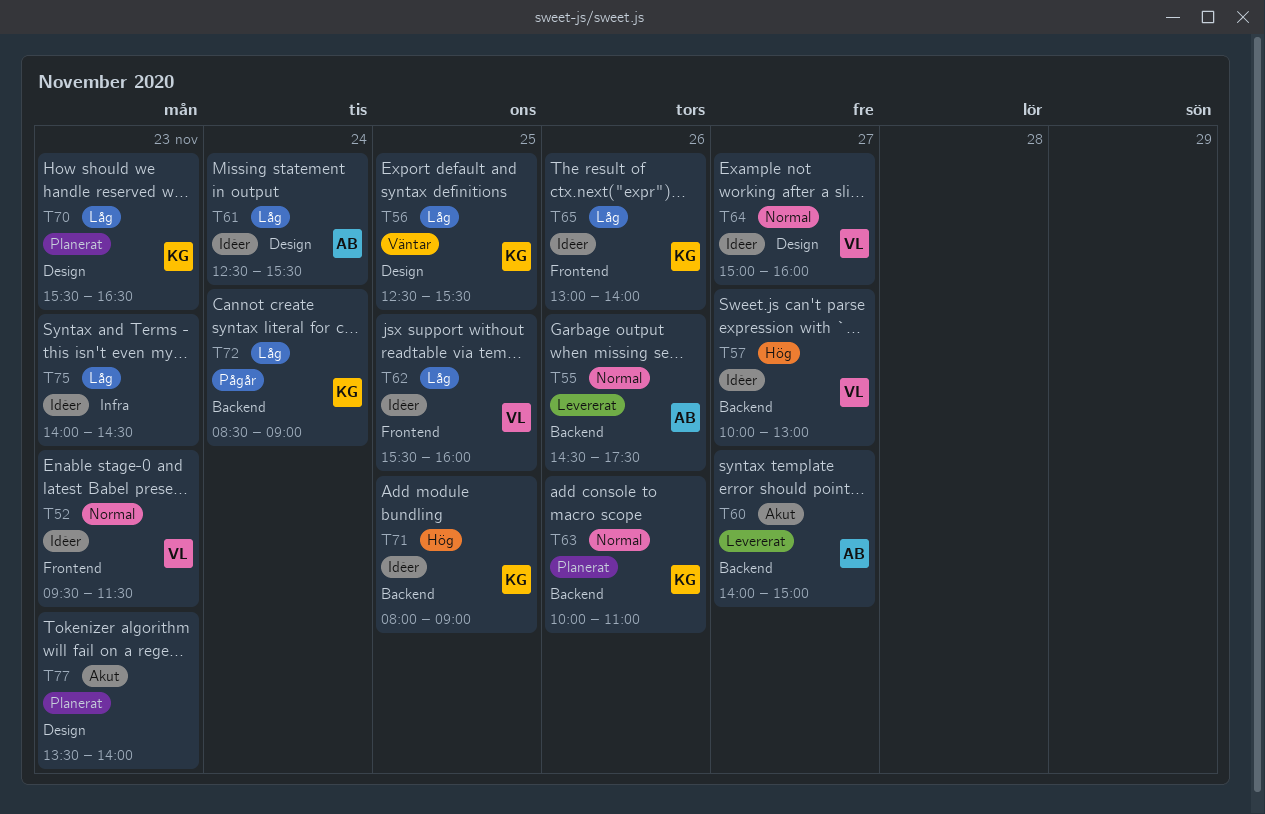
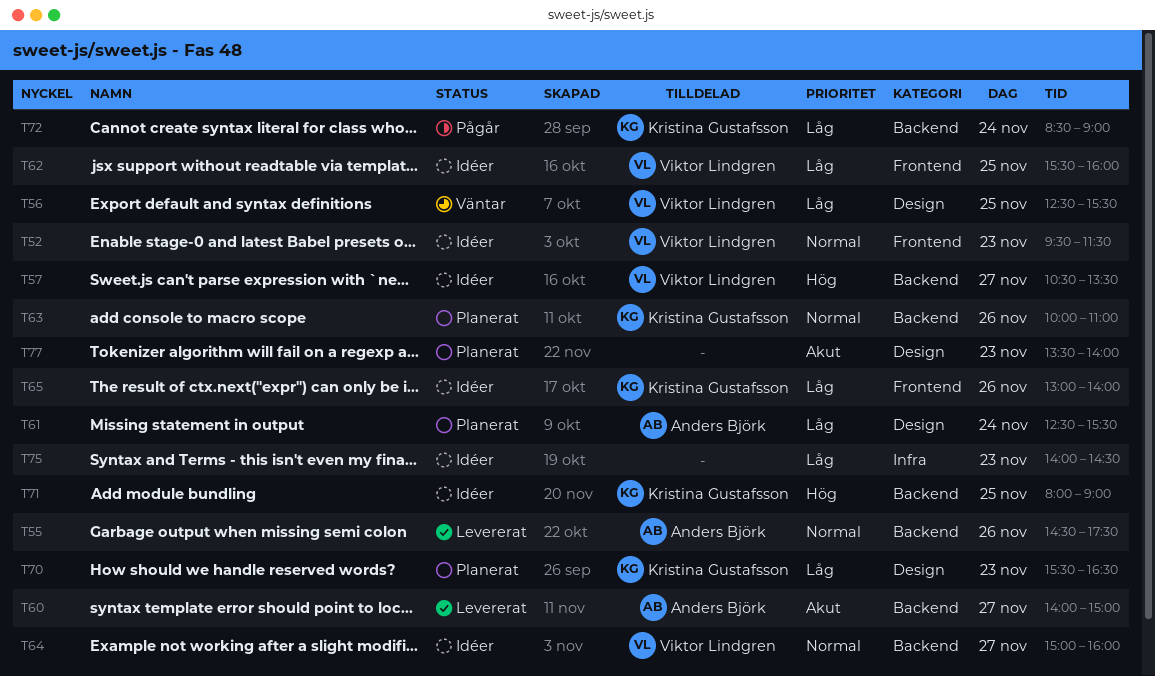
T56, owner: Kristina Gustafsson -> Viktor Lindgren
T57, begins: 10:00 -> 10:30
T57, ends: 13:00 -> 13:30
T61, status: Idéer -> Planerat
T64, label: Design -> Backend

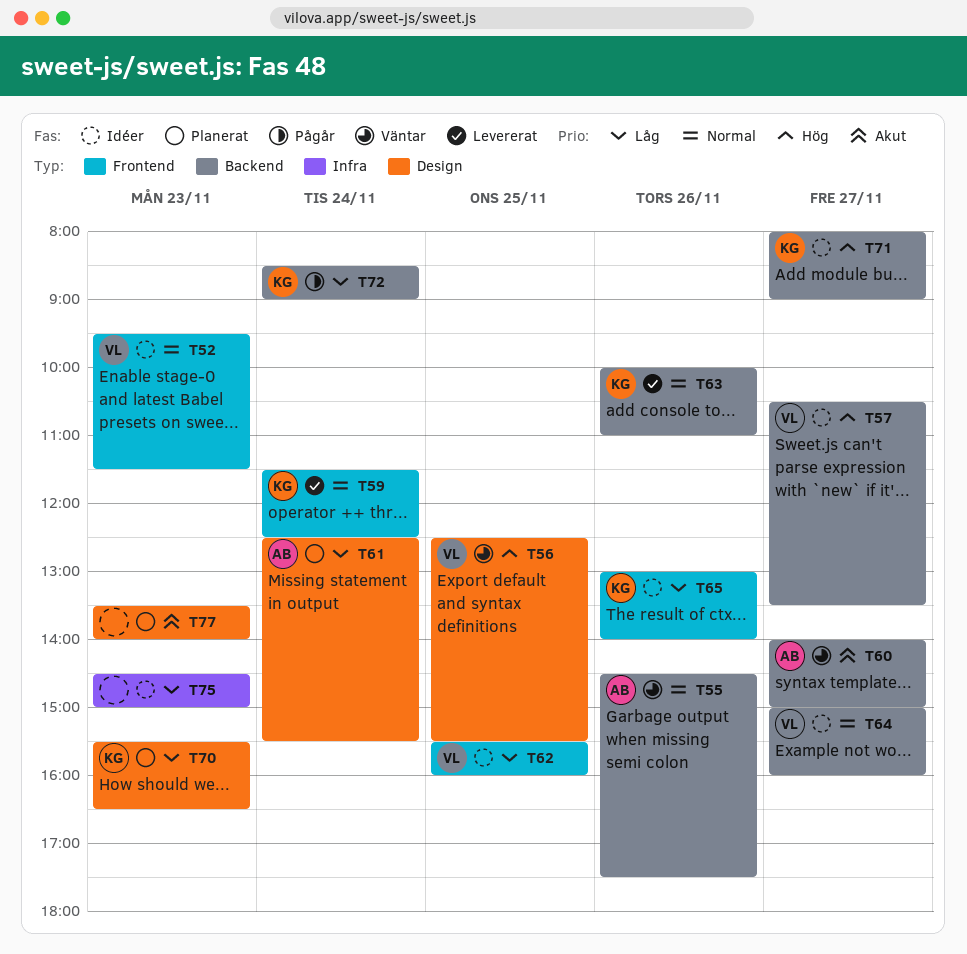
T55, status: Levererat -> Väntar
T56, priority: Låg -> Hög
T59: none -> present
T60, status: Levererat -> Väntar
T63, status: Planerat -> Levererat
T71, day: Nov 25 -> Nov 27
T75, begins: 14:00 -> 14:30
T75, ends: 14:30 -> 15:00

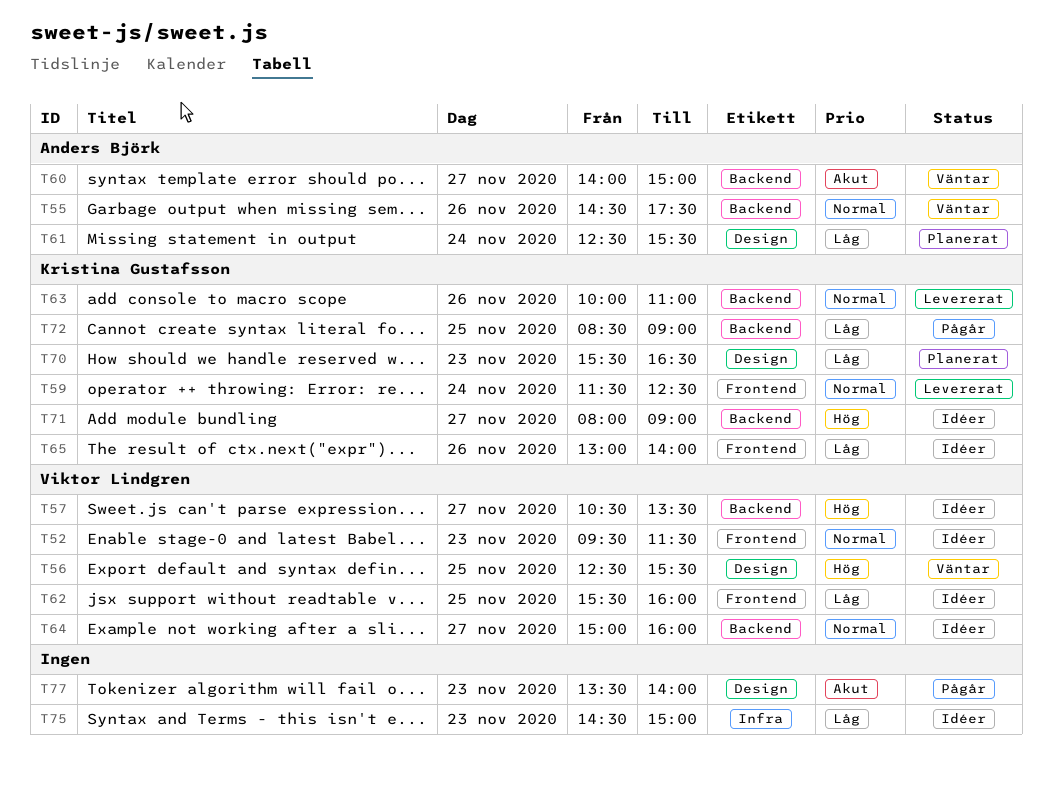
T72, day: Nov 24 -> Nov 25
T77, status: Planerat -> Pågår

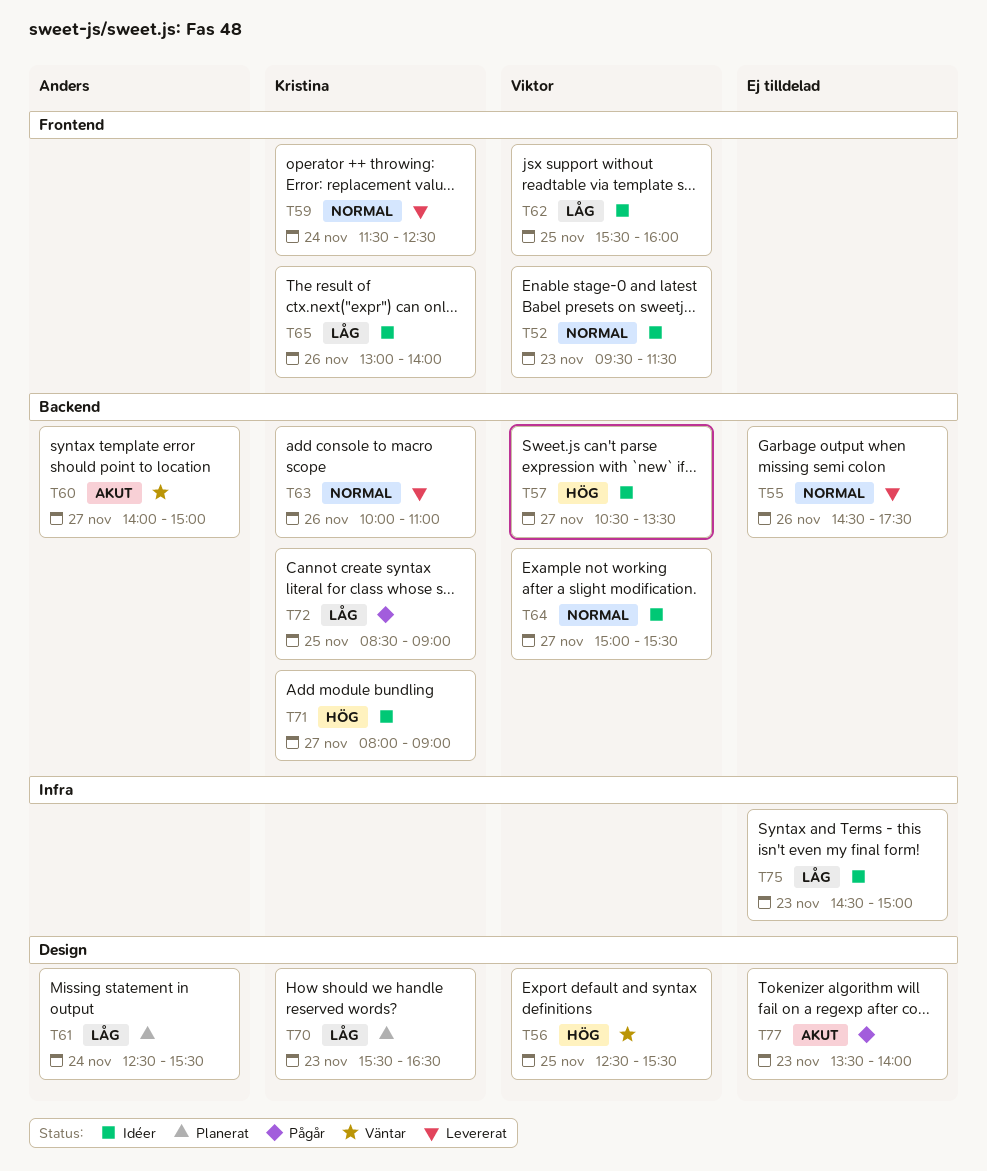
T55, status: Väntar -> Levererat
T55, owner: Anders Björk -> none
T64, ends: 16:00 -> 15:30

